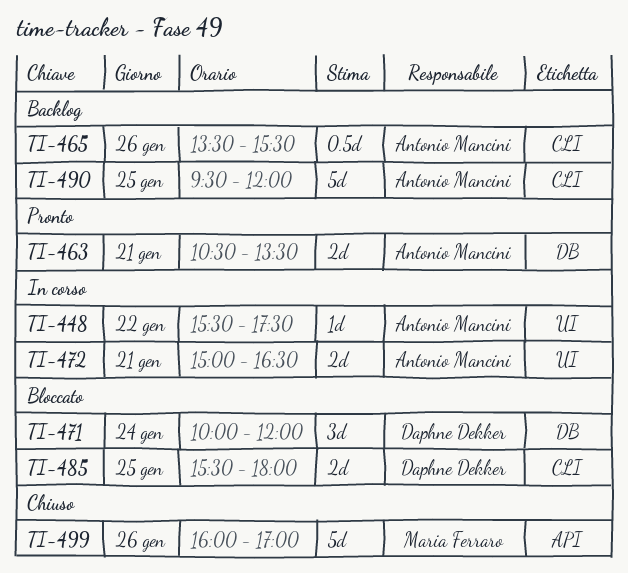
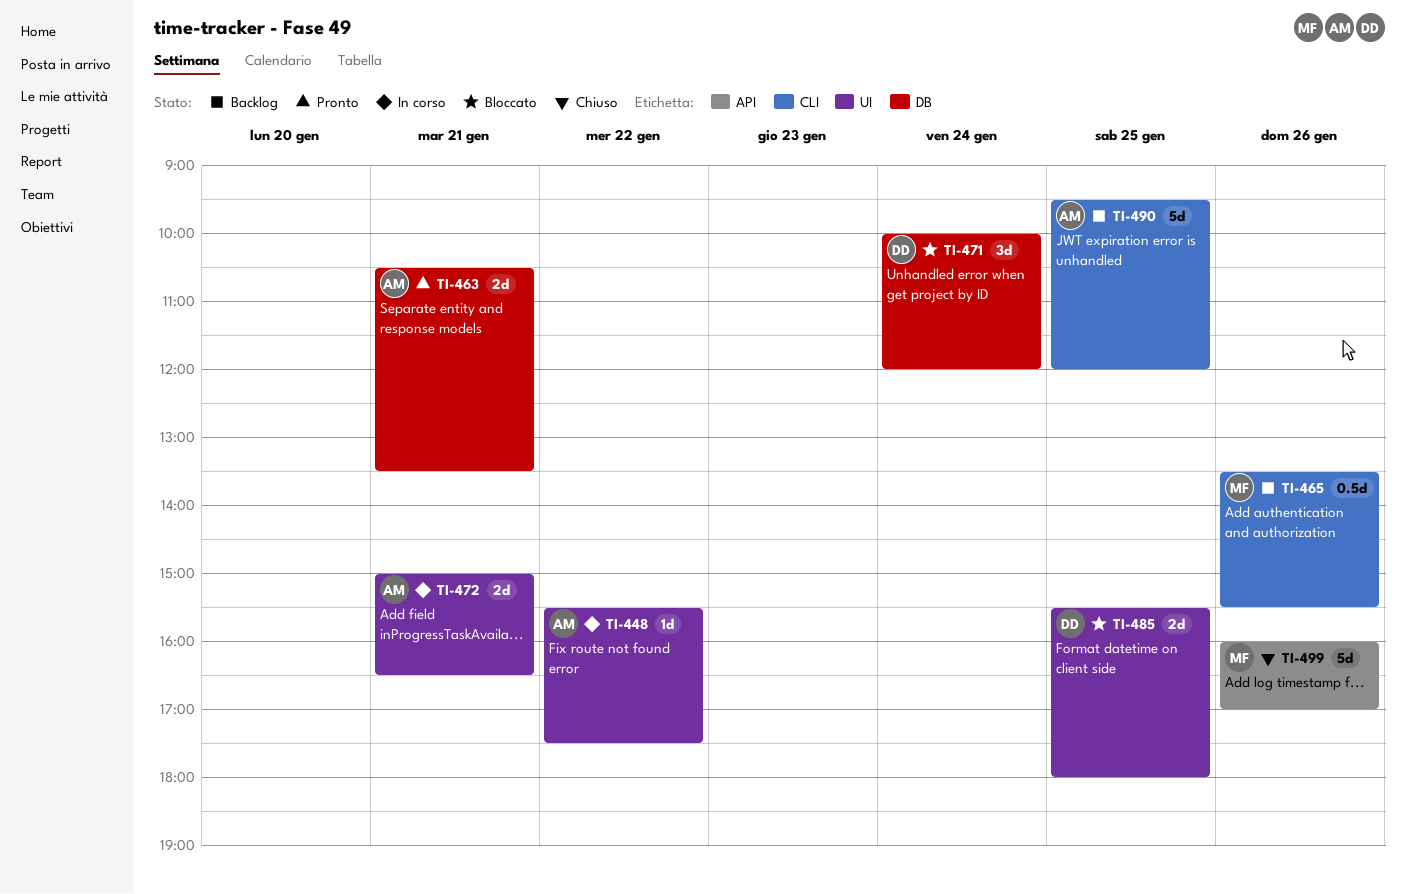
TI-465, owner: Antonio Mancini -> Maria Ferraro
TI-485, label: CLI -> UI

